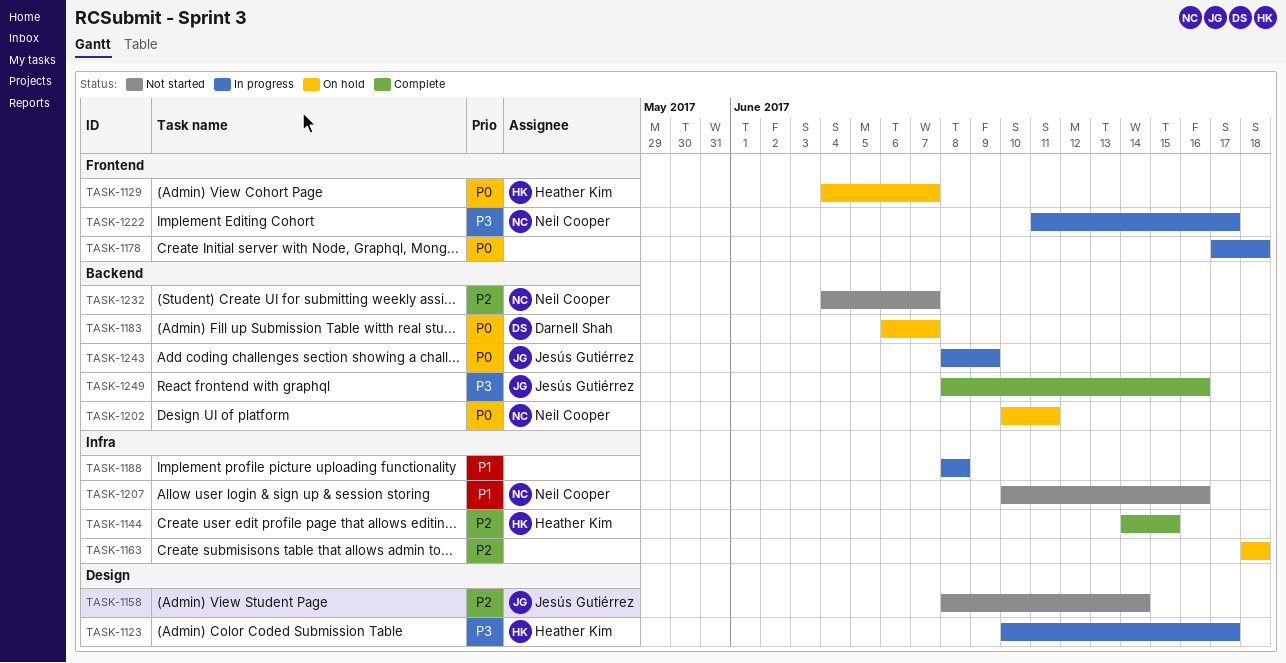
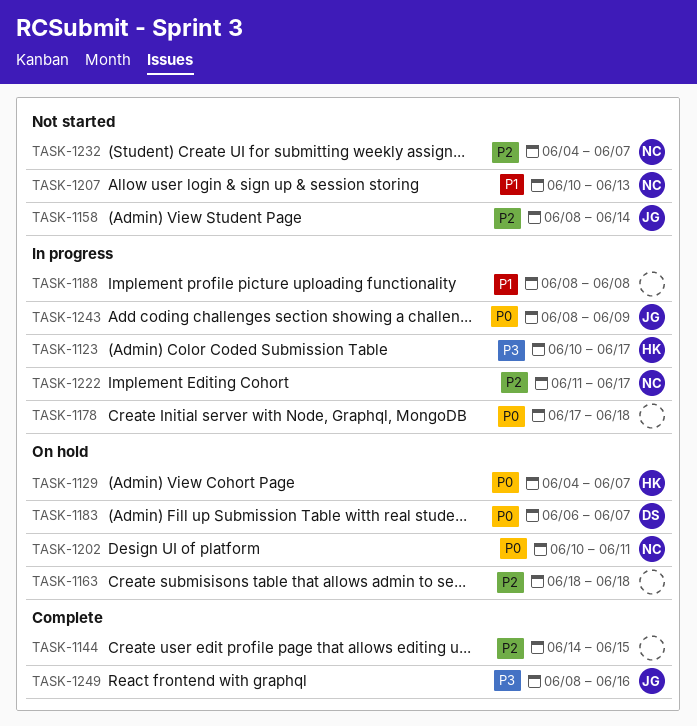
TASK-1144, owner: Heather Kim -> none
TASK-1207, due: Jun 16 -> Jun 13
TASK-1222, priority: P3 -> P2

